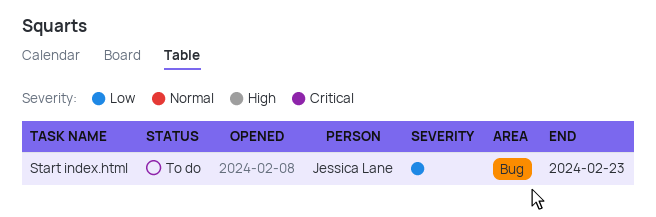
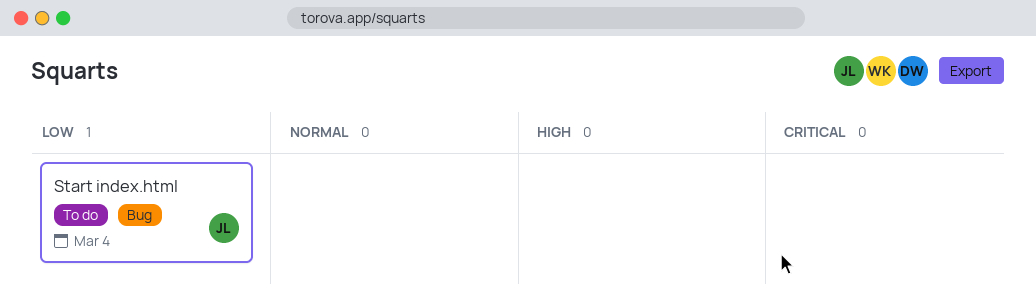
Start index.html, due: Feb 23 -> Mar 4

